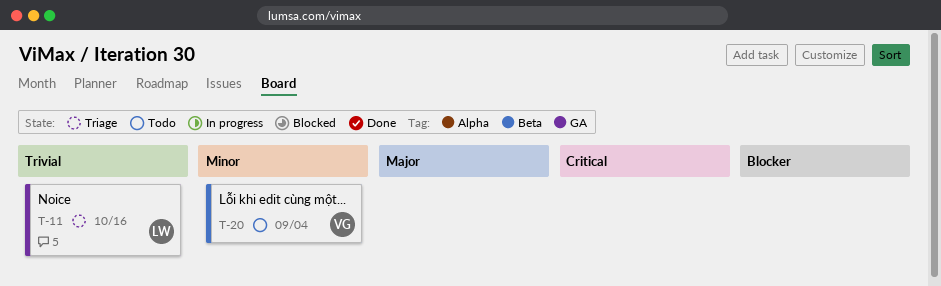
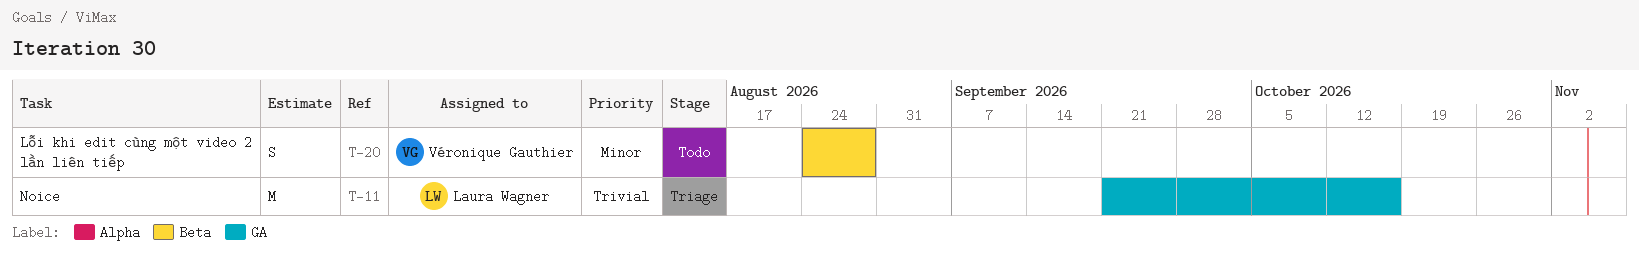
T-20, due: Sep 4 -> Aug 28

